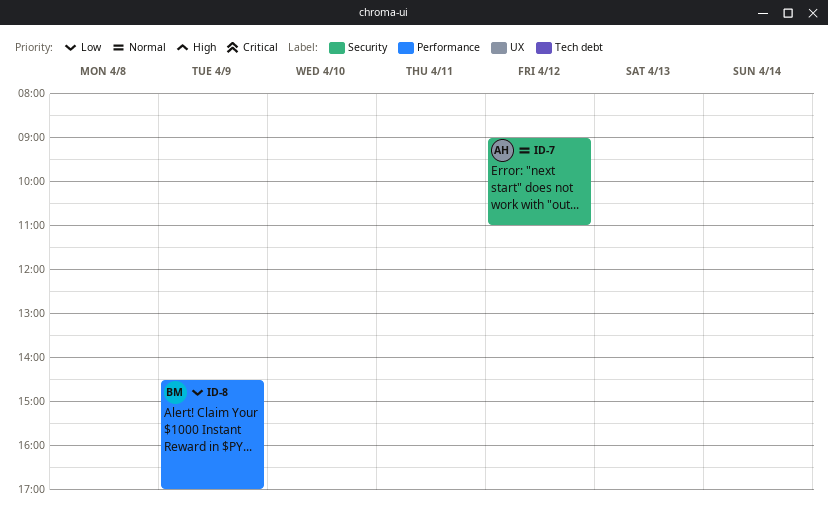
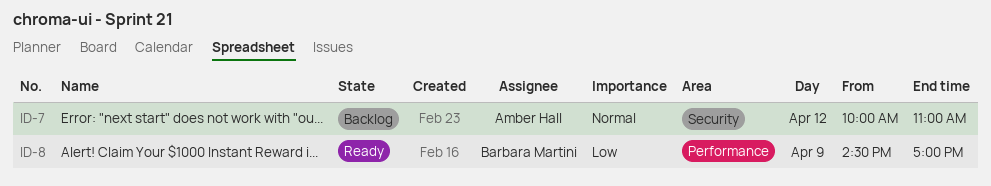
ID-7, begins: 09:00 -> 10:00

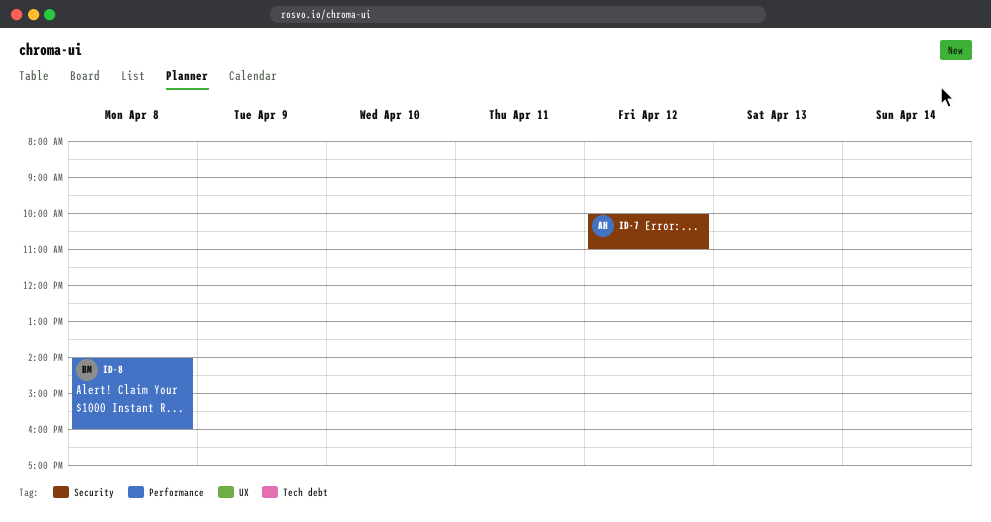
ID-8, day: Apr 9 -> Apr 8
ID-8, begins: 14:30 -> 14:00
ID-8, ends: 17:00 -> 16:00

